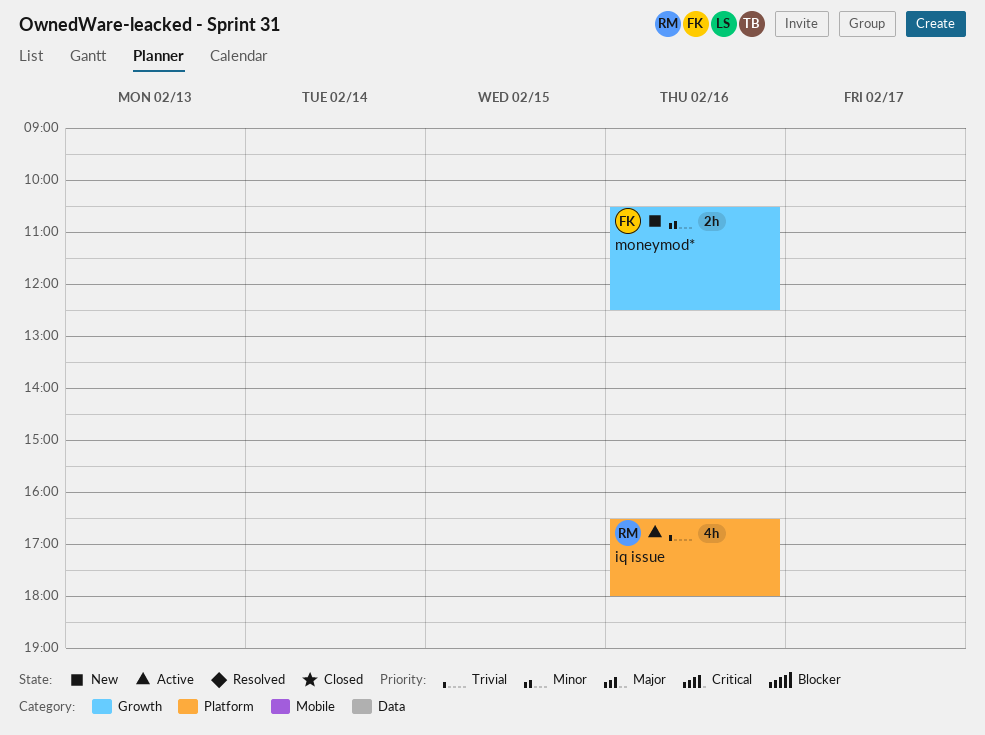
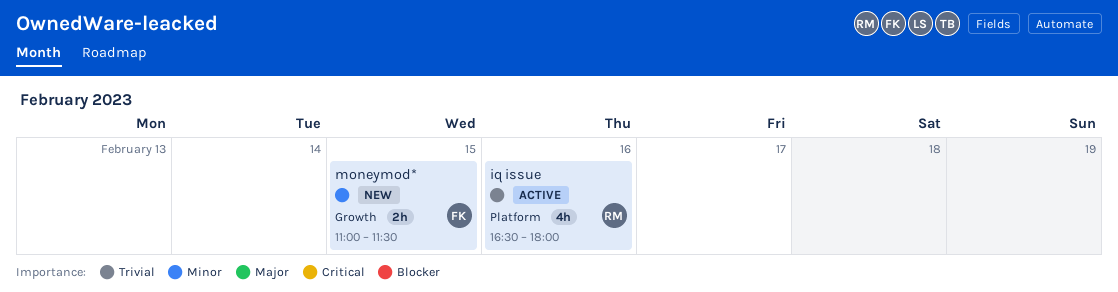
moneymod*, day: Feb 16 -> Feb 15
moneymod*, begins: 10:30 -> 11:00
moneymod*, ends: 12:30 -> 11:30

